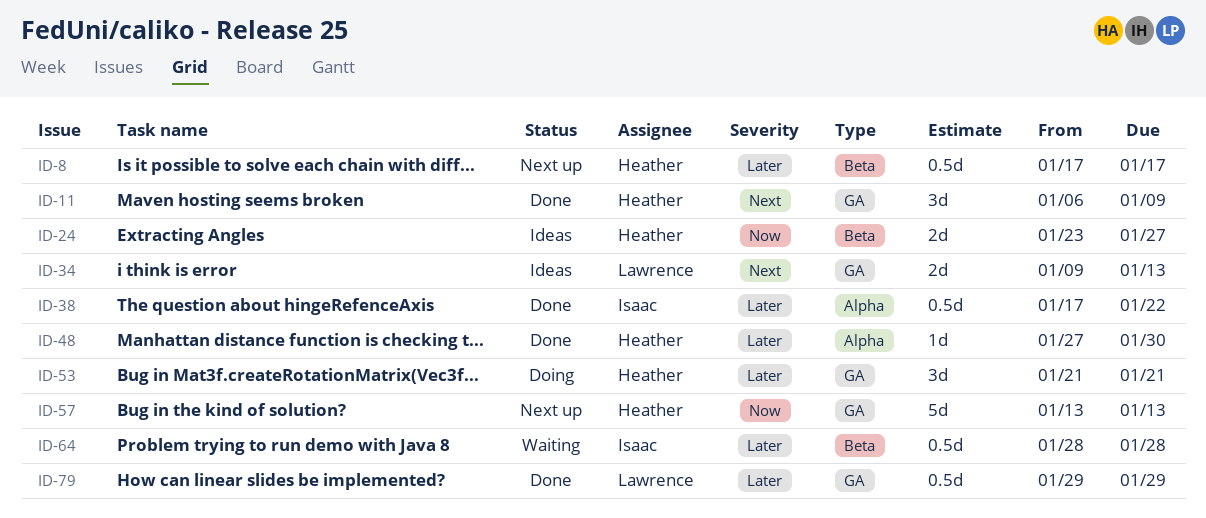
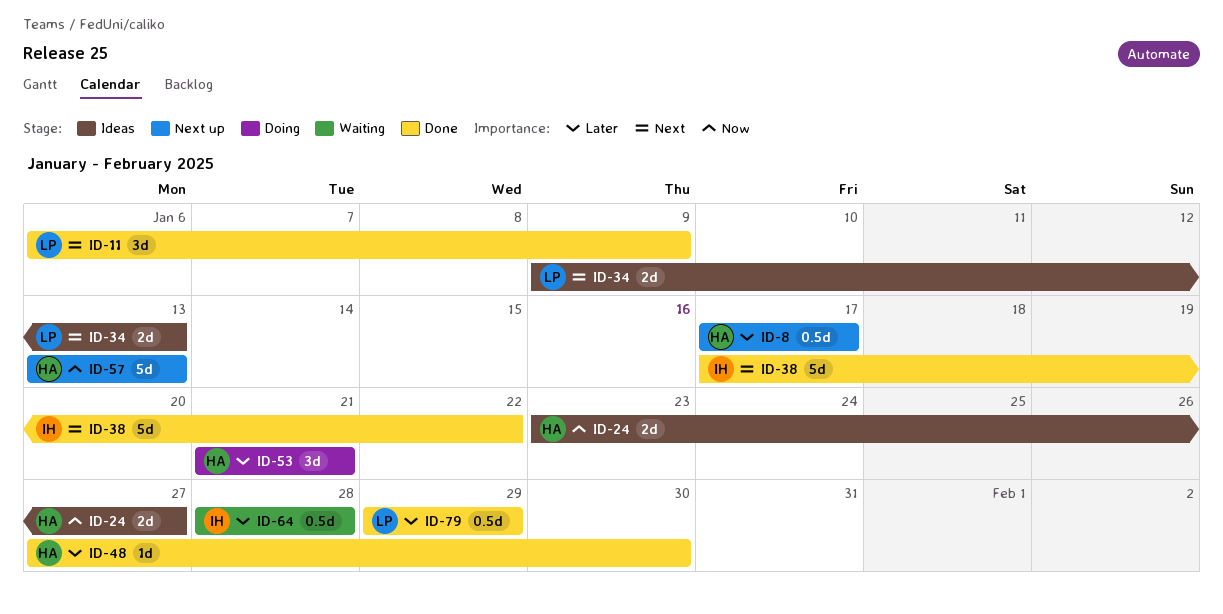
ID-11, owner: Heather -> Lawrence
ID-38, priority: Later -> Next
ID-38, estimate: 0.5d -> 5d

